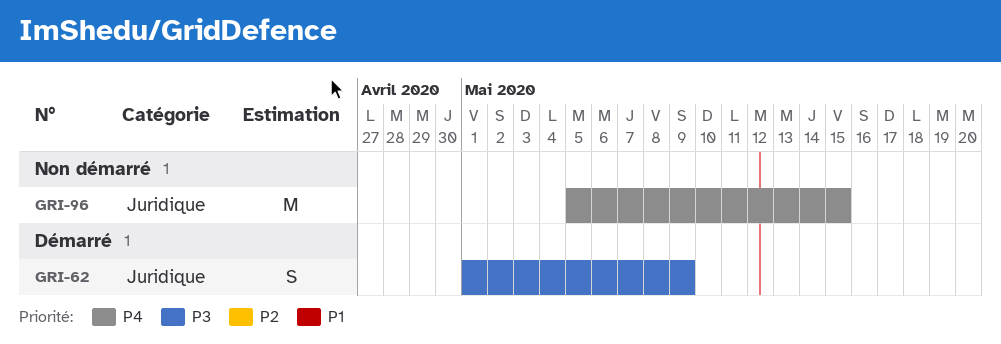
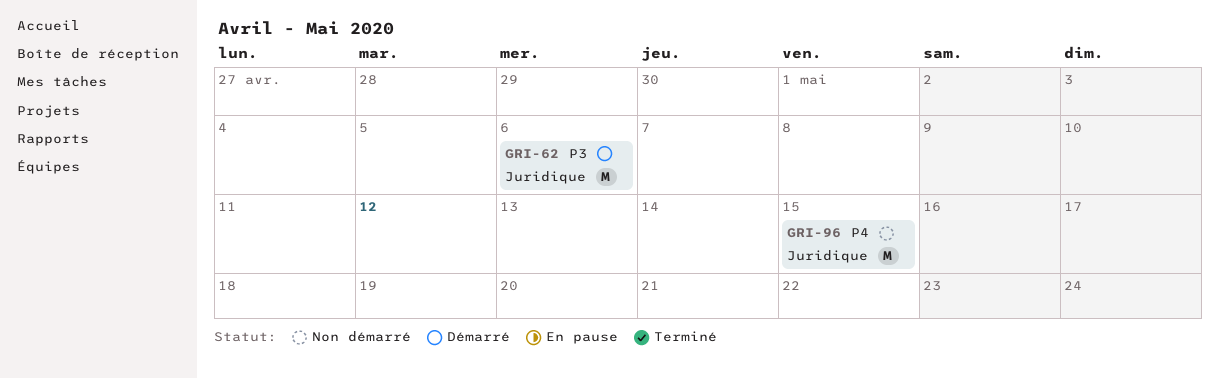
GRI-62, estimate: S -> M
GRI-62, due: May 9 -> May 6

